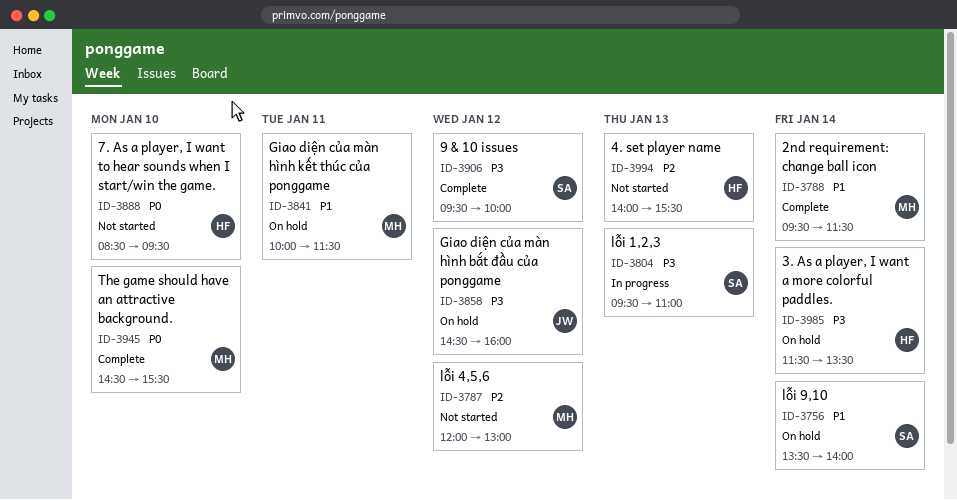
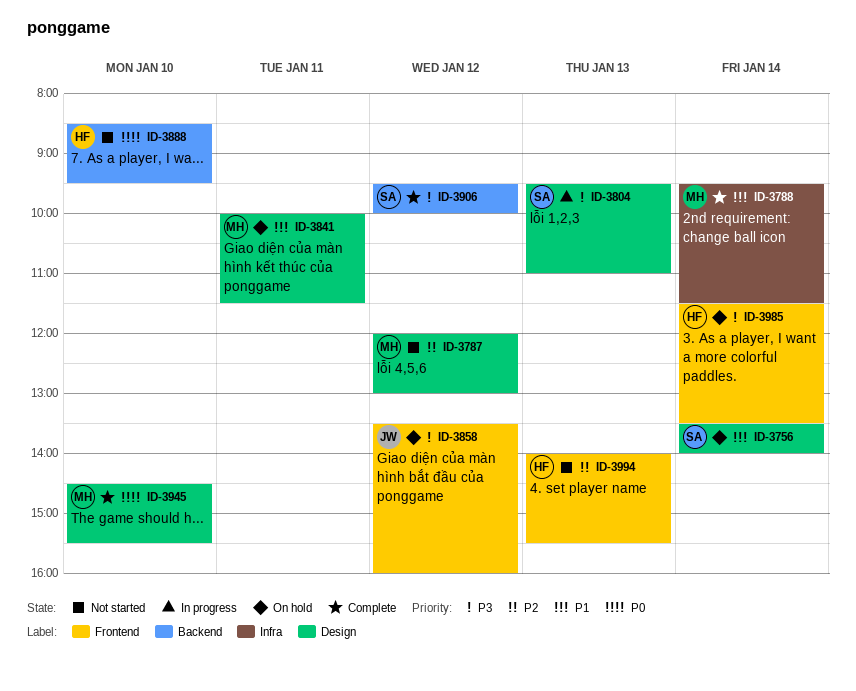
ID-3858, begins: 14:30 -> 13:30

